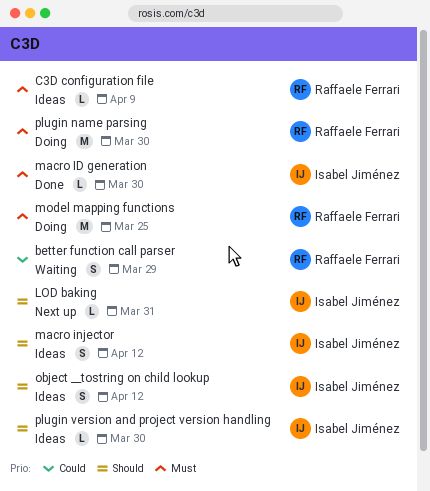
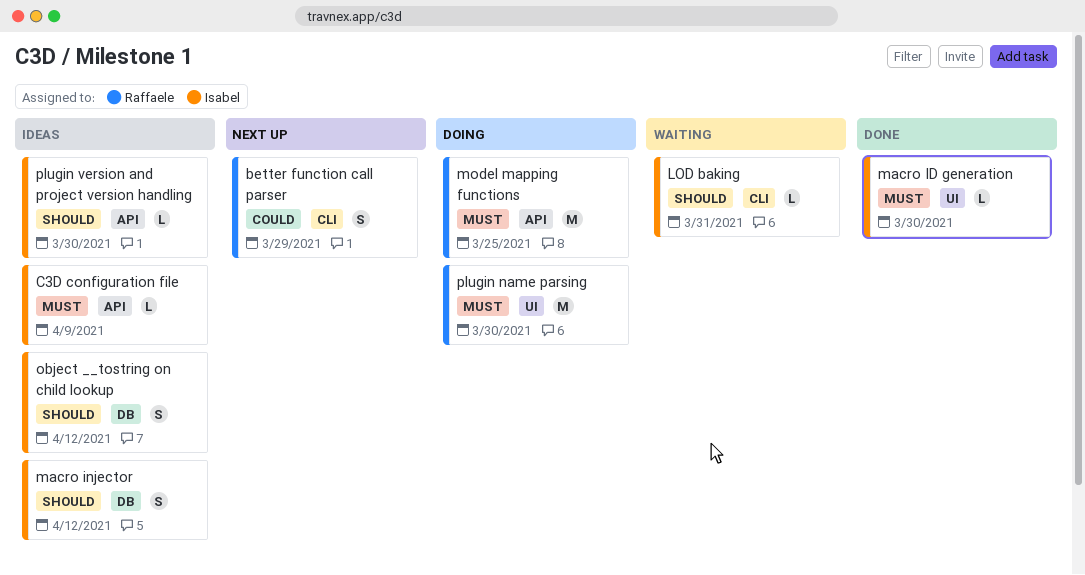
better function call parser, status: Waiting -> Next up
C3D configuration file, owner: Raffaele Ferrari -> Isabel Jiménez
LOD baking, status: Next up -> Waiting

